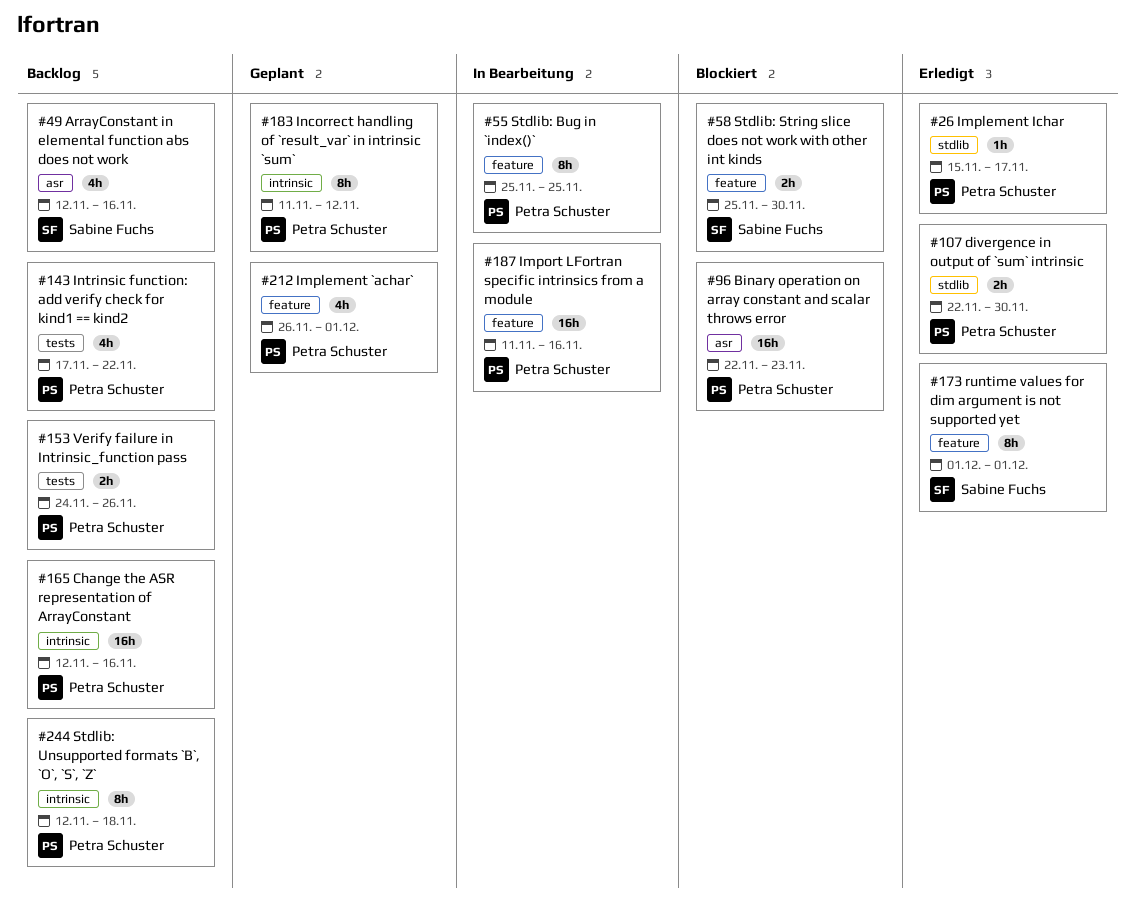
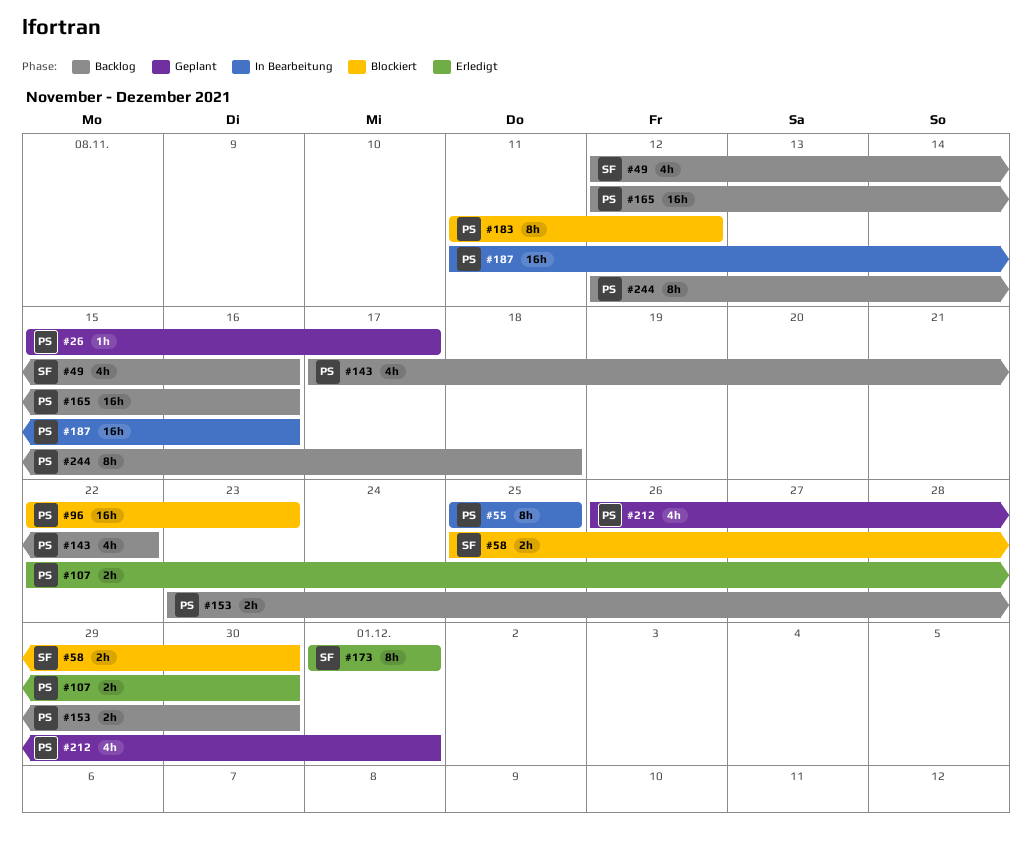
#26, status: Erledigt -> Geplant
#153, start: Nov 24 -> Nov 23
#153, due: Nov 26 -> Nov 30
#183, status: Geplant -> Blockiert

